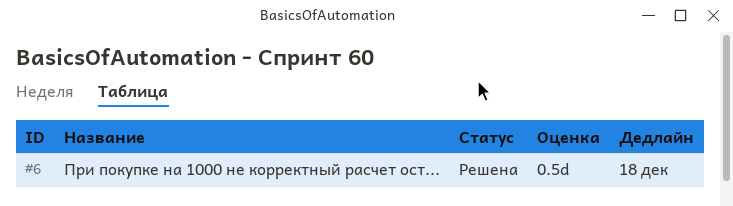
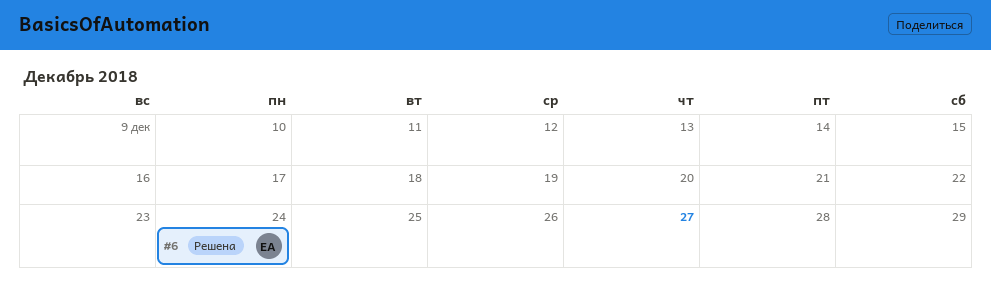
#6, due: Dec 18 -> Dec 24

